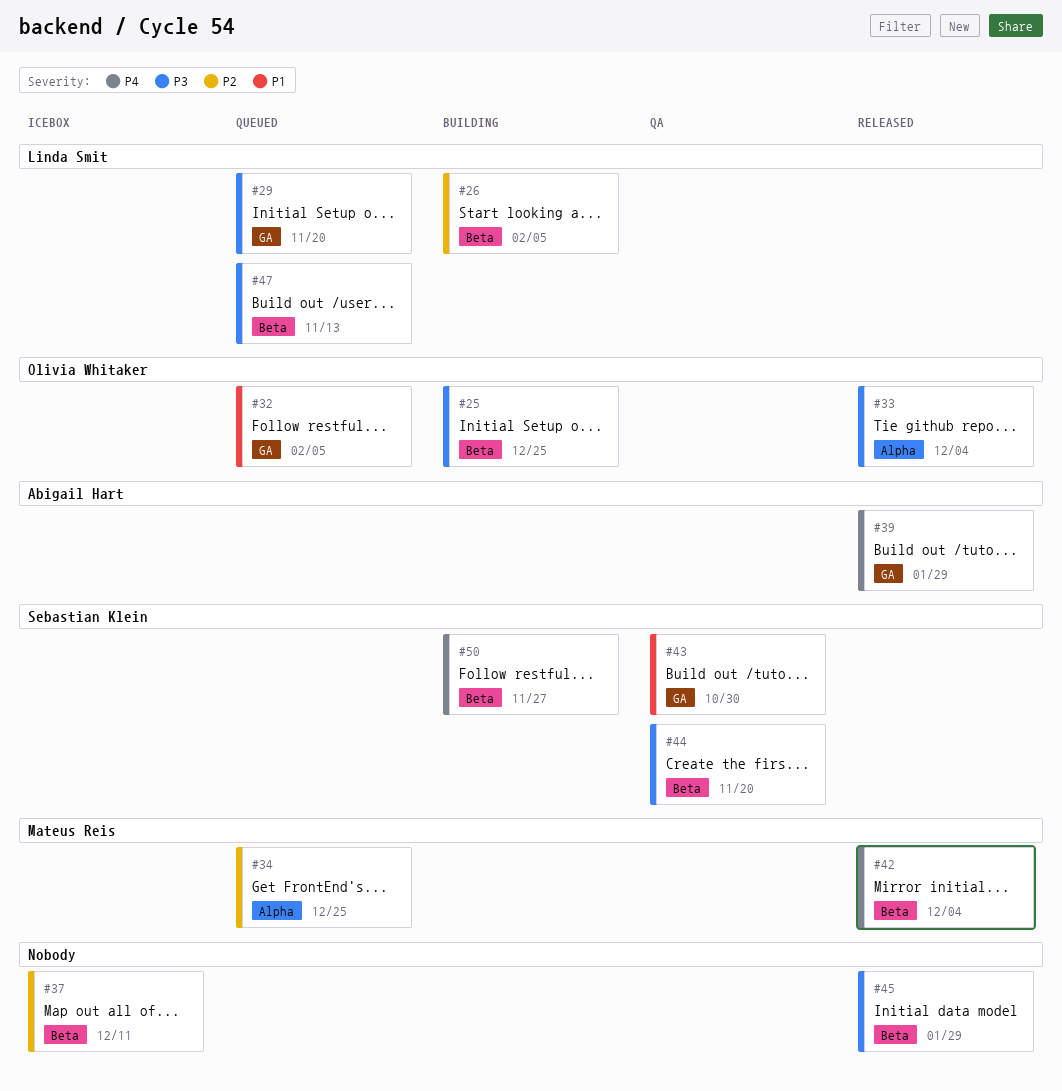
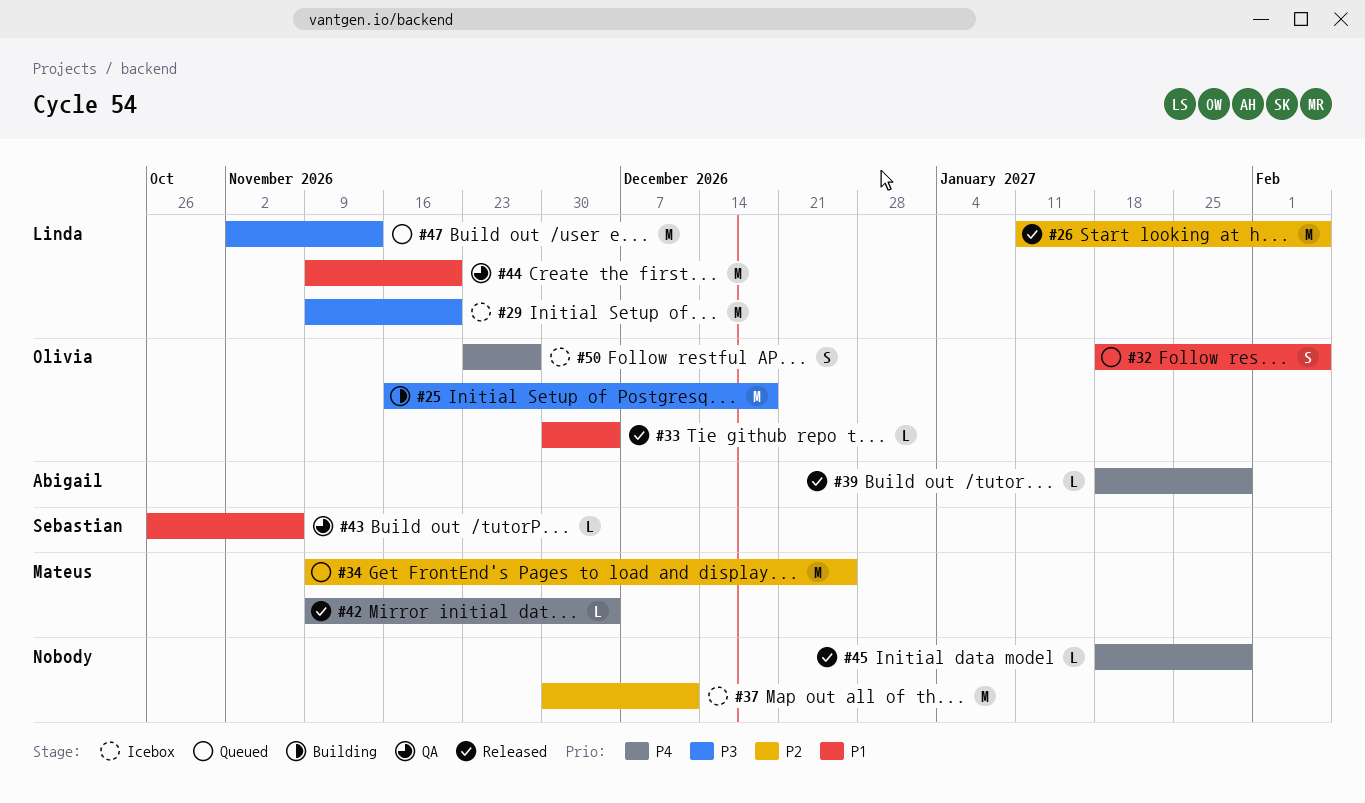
#25, due: Dec 25 -> Dec 18
#26, status: Building -> Released
#29, status: Queued -> Icebox
#33, priority: P3 -> P1
#43, due: Oct 30 -> Nov 6
#44, owner: Sebastian Klein -> Linda Smit
#44, priority: P3 -> P1
#45, priority: P3 -> P4
#50, status: Building -> Icebox
#50, owner: Sebastian Klein -> Olivia Whitaker

